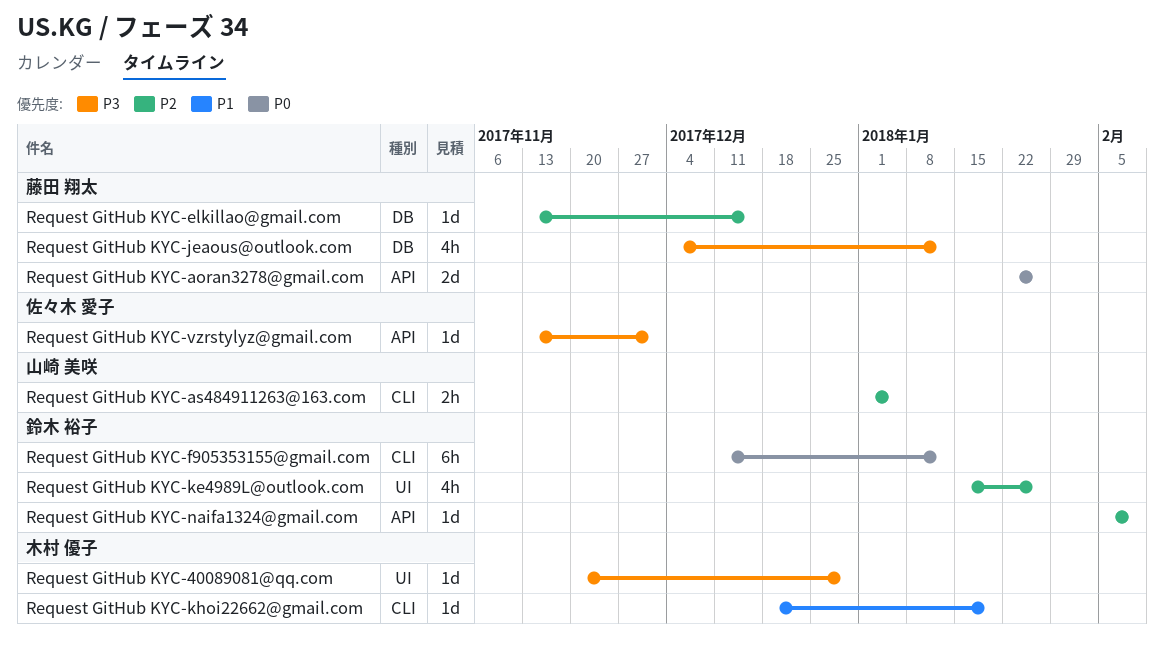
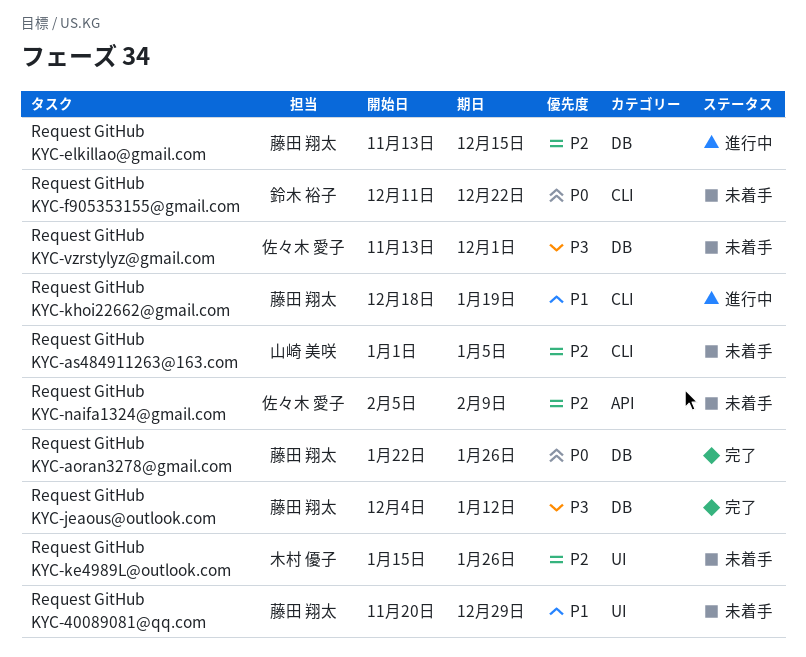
Request GitHub KYC-40089081@qq.com, owner: 木村 優子 -> 藤田 翔太
Request GitHub KYC-40089081@qq.com, priority: P3 -> P1
Request GitHub KYC-aoran3278@gmail.com, label: API -> DB
Request GitHub KYC-f905353155@gmail.com, due: Jan 12 -> Dec 22
Request GitHub KYC-ke4989L@outlook.com, owner: 鈴木 裕子 -> 木村 優子
Request GitHub KYC-khoi22662@gmail.com, owner: 木村 優子 -> 藤田 翔太
Request GitHub KYC-naifa1324@gmail.com, owner: 鈴木 裕子 -> 佐々木 愛子
Request GitHub KYC-vzrstylyz@gmail.com, label: API -> DB

